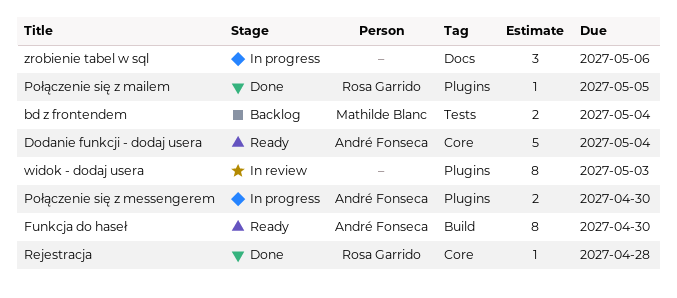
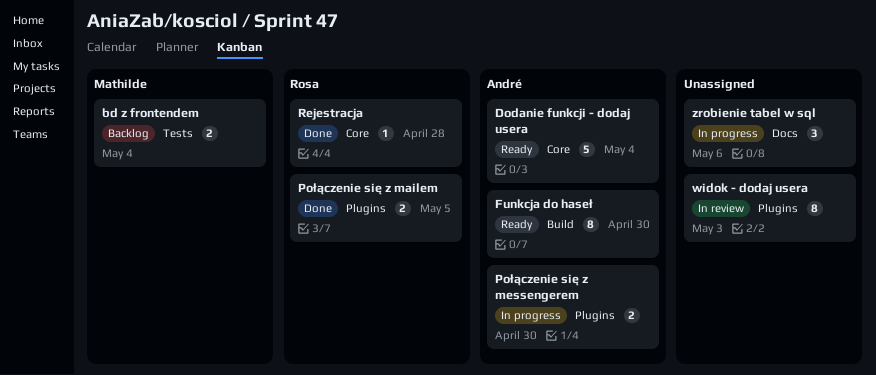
Połączenie się z mailem, estimate: 1 -> 2

